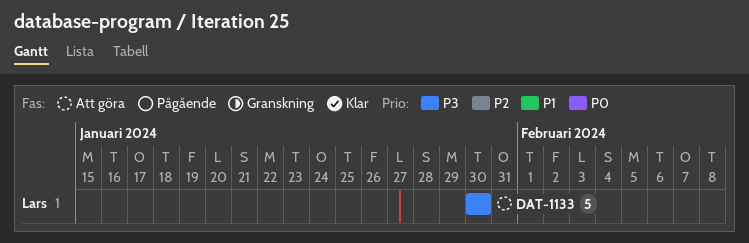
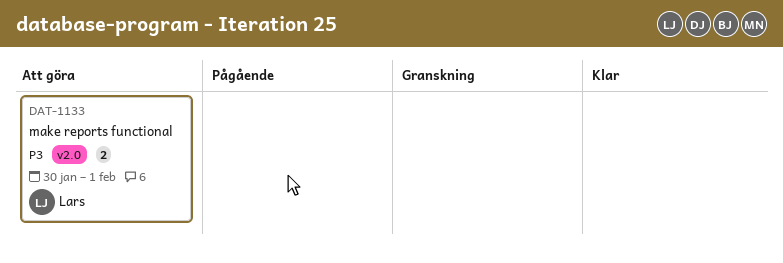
DAT-1133, estimate: 5 -> 2
DAT-1133, due: Jan 30 -> Feb 1

